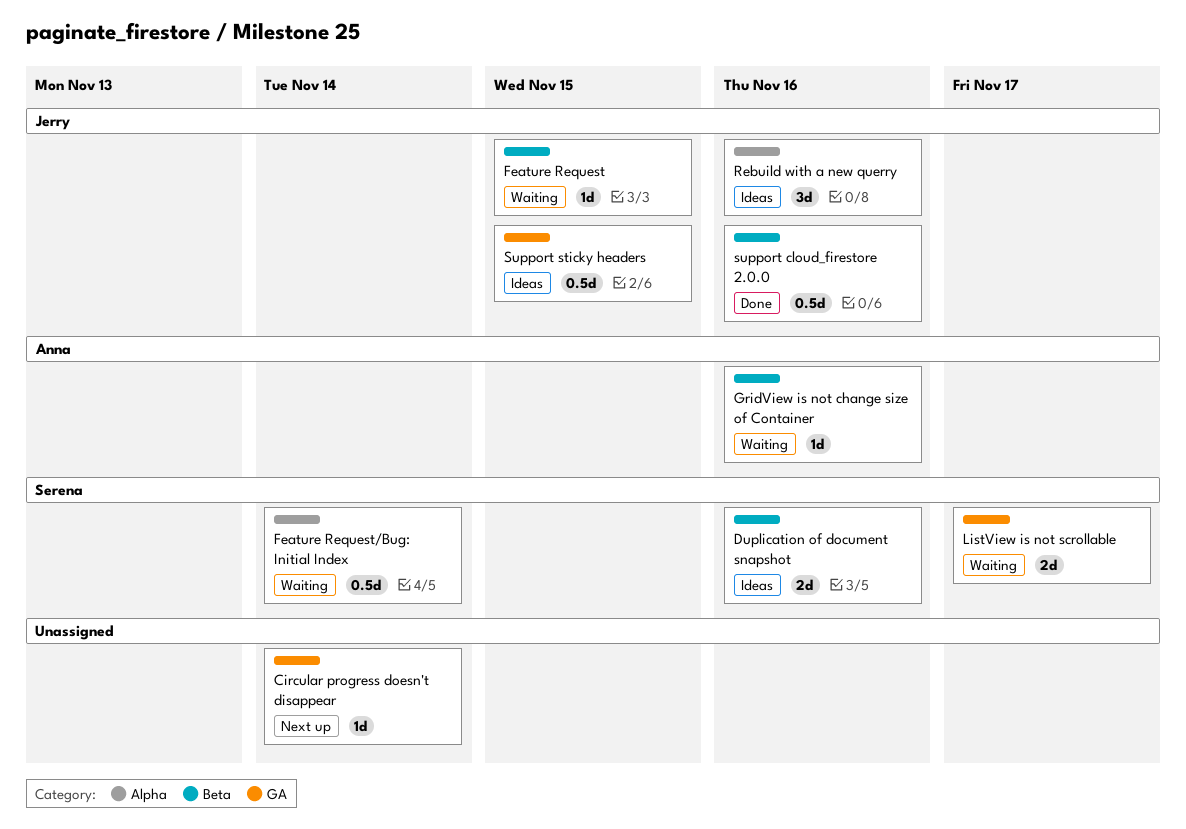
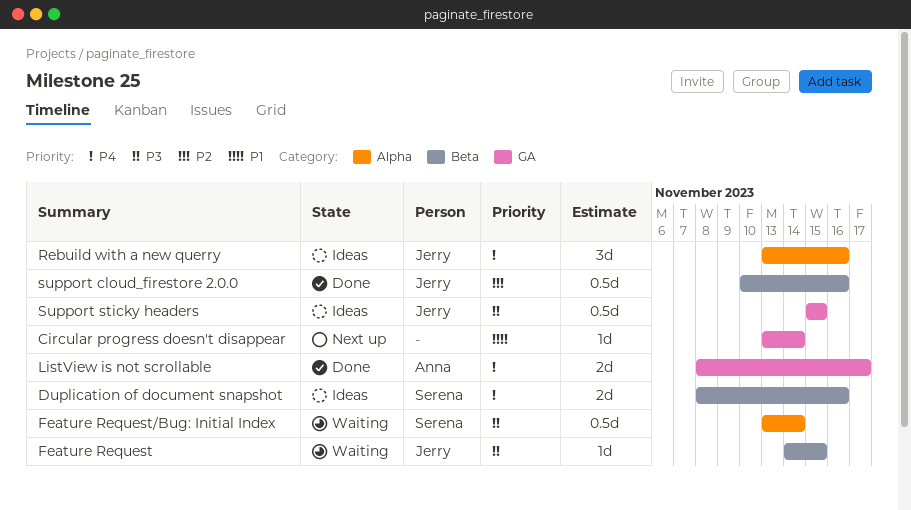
GridView is not change size of Container: present -> none
ListView is not scrollable, status: Waiting -> Done
ListView is not scrollable, owner: Serena -> Anna

